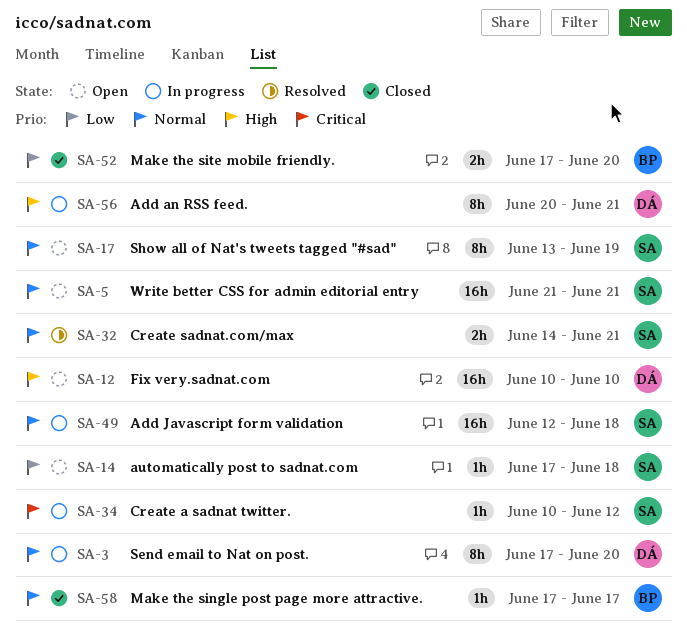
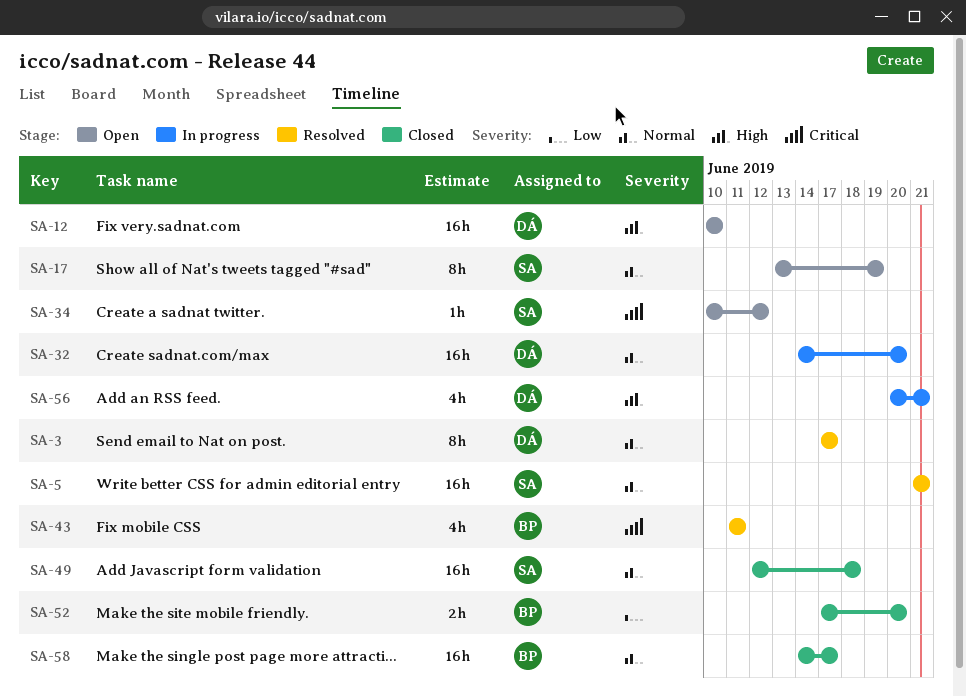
SA-3, status: In progress -> Resolved
SA-3, due: Jun 20 -> Jun 17
SA-5, status: Open -> Resolved
SA-14: present -> none
SA-32, status: Resolved -> In progress
SA-32, owner: SA -> DÁ
SA-32, estimate: 2h -> 16h
SA-32, due: Jun 21 -> Jun 20
SA-34, status: In progress -> Open
SA-43: none -> present
SA-49, status: In progress -> Closed
SA-56, estimate: 8h -> 4h
SA-58, estimate: 1h -> 16h
SA-58, start: Jun 17 -> Jun 14

